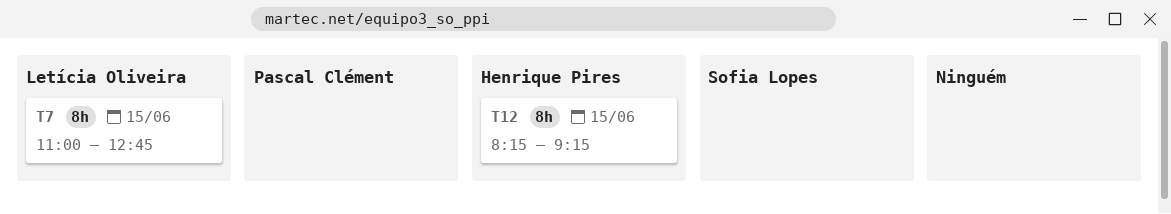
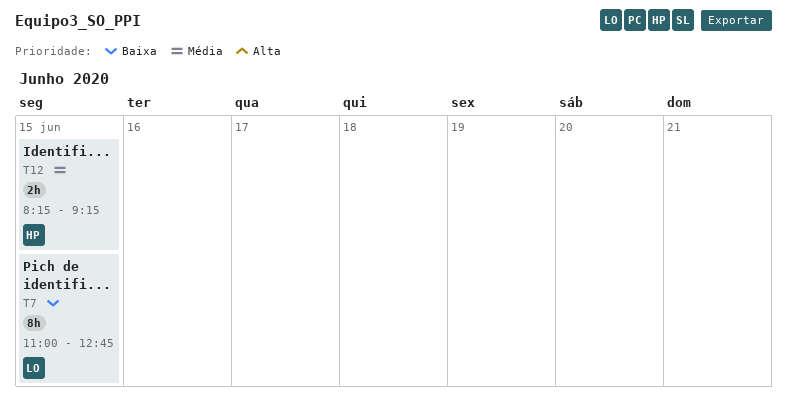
T12, estimate: 8h -> 2h

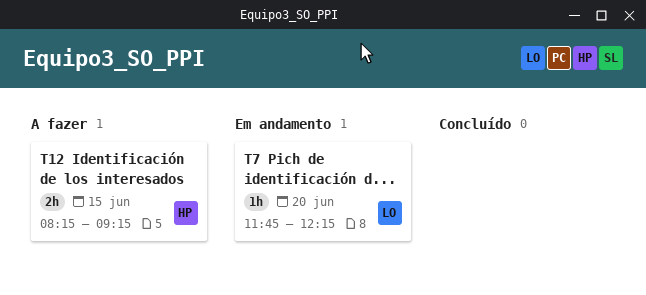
T7, estimate: 8h -> 1h
T7, day: Jun 15 -> Jun 20
T7, begins: 11:00 -> 11:45
T7, ends: 12:45 -> 12:15

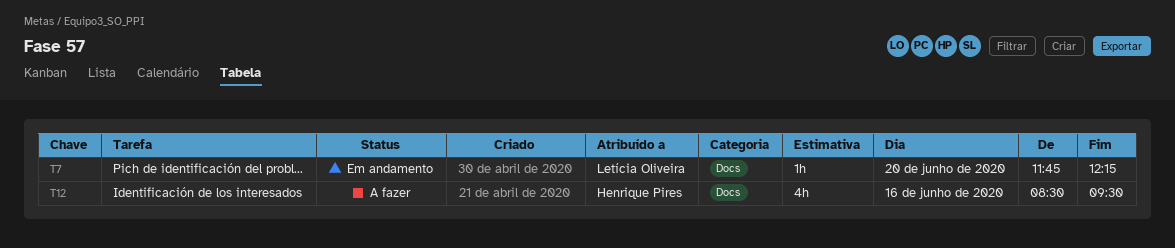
T12, estimate: 2h -> 4h
T12, day: Jun 15 -> Jun 16
T12, begins: 08:15 -> 08:30
T12, ends: 09:15 -> 09:30

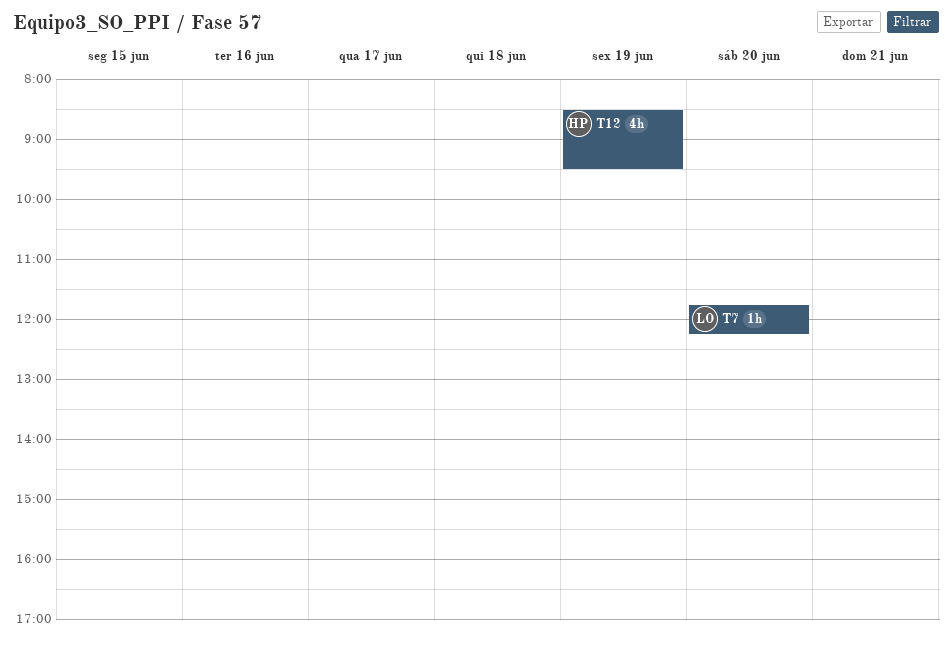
T12, day: Jun 16 -> Jun 19

